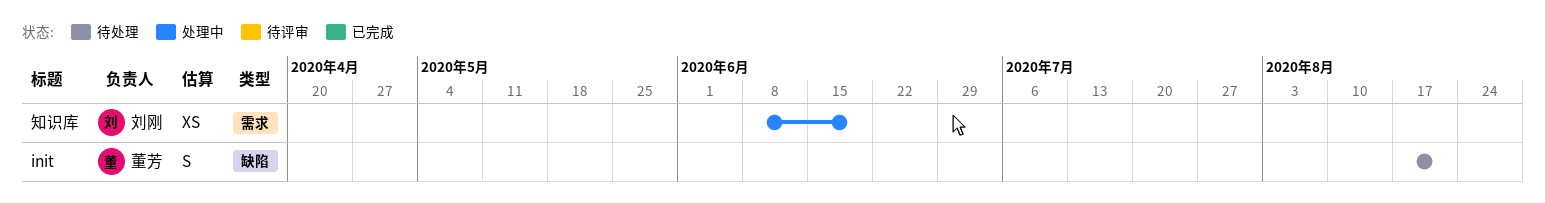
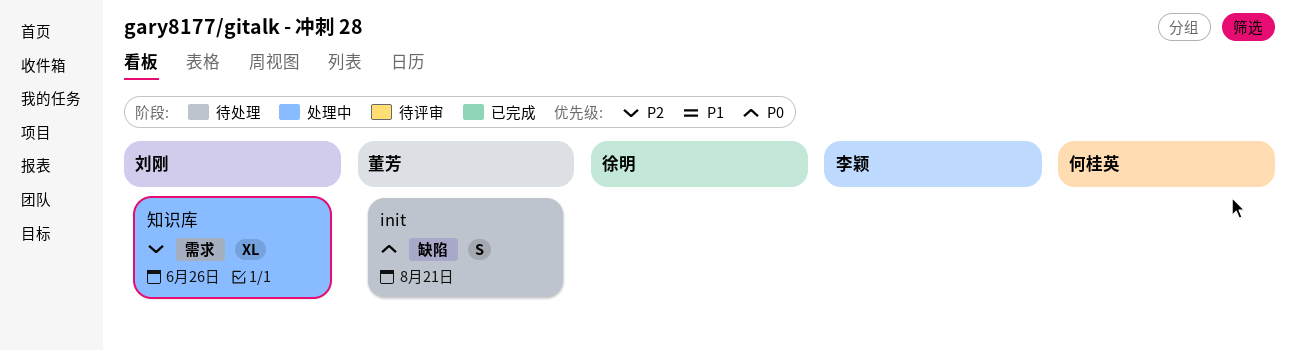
知识库, estimate: XS -> XL
知识库, due: Jun 19 -> Jun 26

